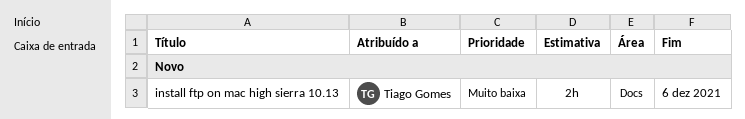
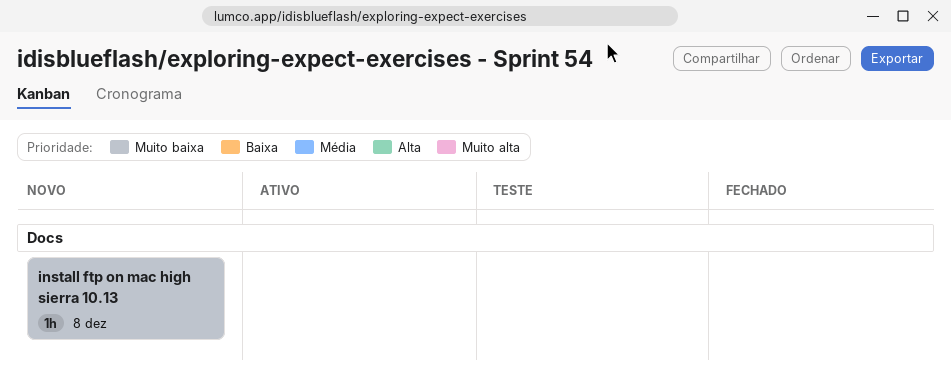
install ftp on mac high sierra 10.13, estimate: 2h -> 1h
install ftp on mac high sierra 10.13, due: Dec 6 -> Dec 8

